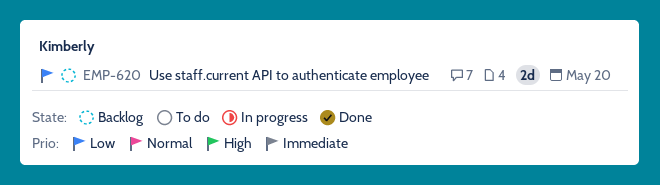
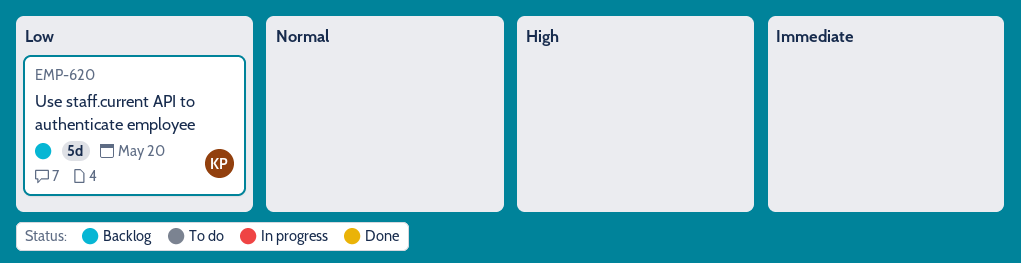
EMP-620, estimate: 2d -> 5d

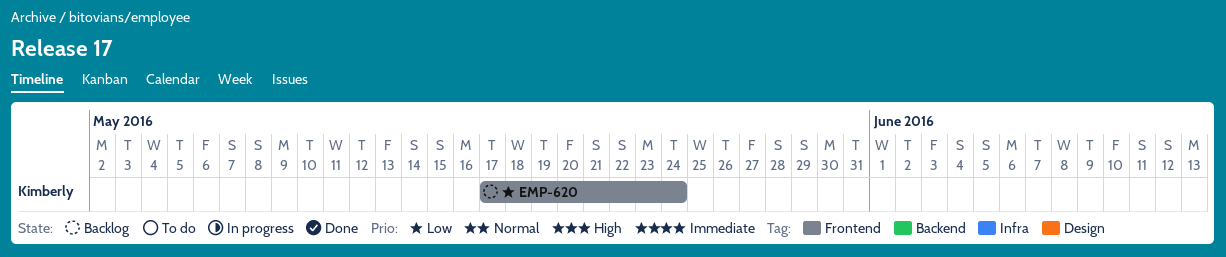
EMP-620, due: May 20 -> May 24

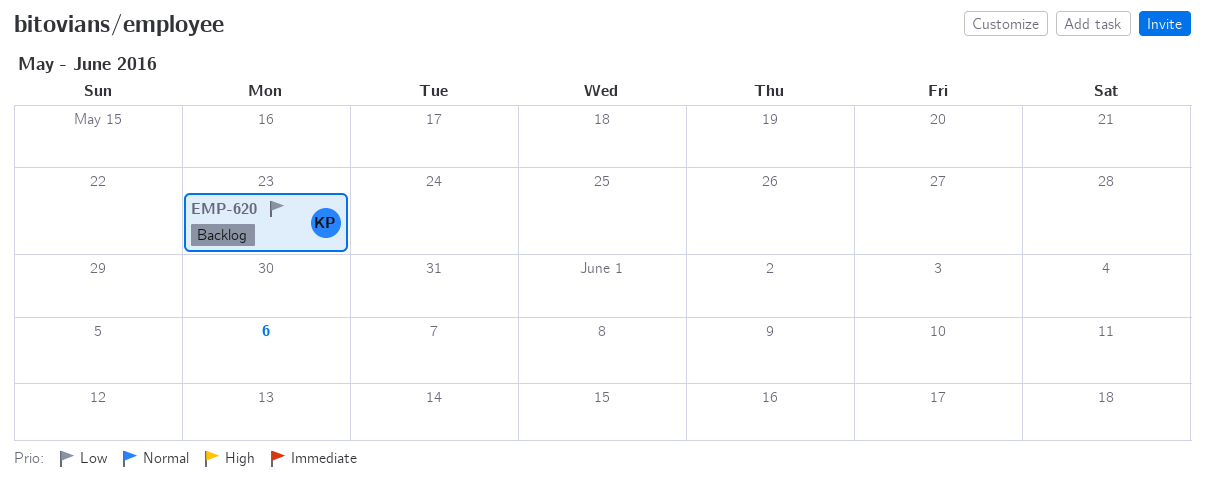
EMP-620, due: May 24 -> May 23

